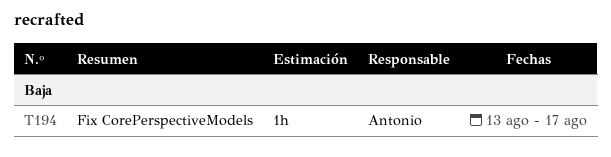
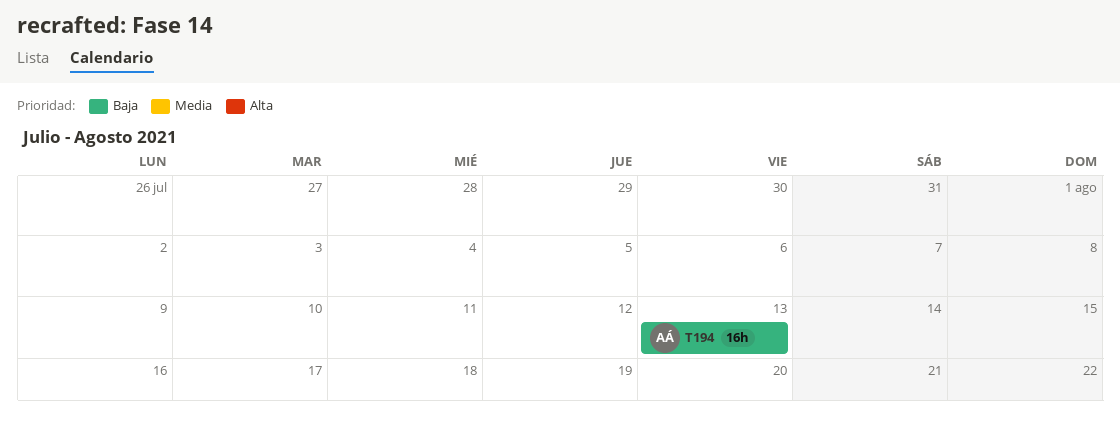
T194, estimate: 1h -> 16h
T194, due: Aug 17 -> Aug 13

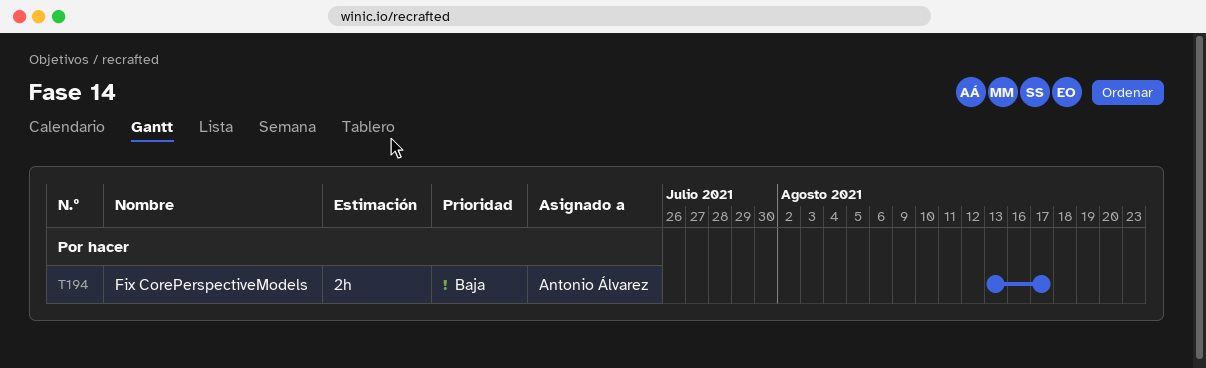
T194, estimate: 16h -> 2h
T194, due: Aug 13 -> Aug 17

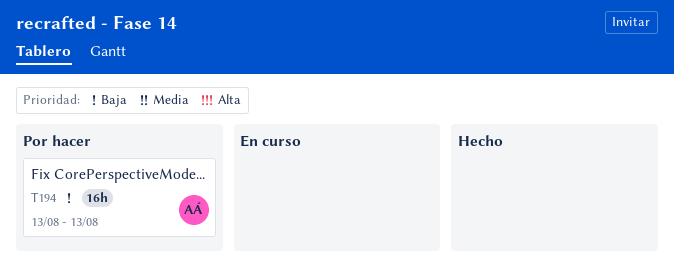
T194, estimate: 2h -> 16h
T194, due: Aug 17 -> Aug 13

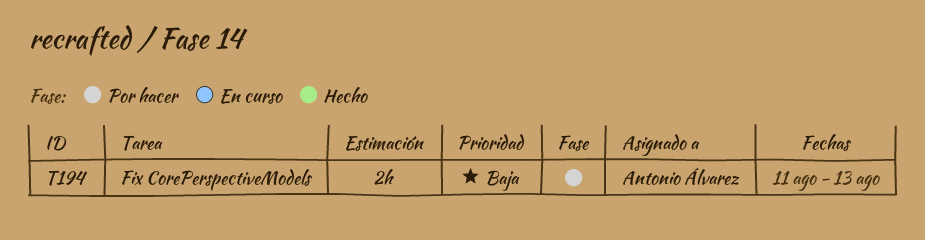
T194, estimate: 16h -> 2h
T194, start: Aug 13 -> Aug 11

